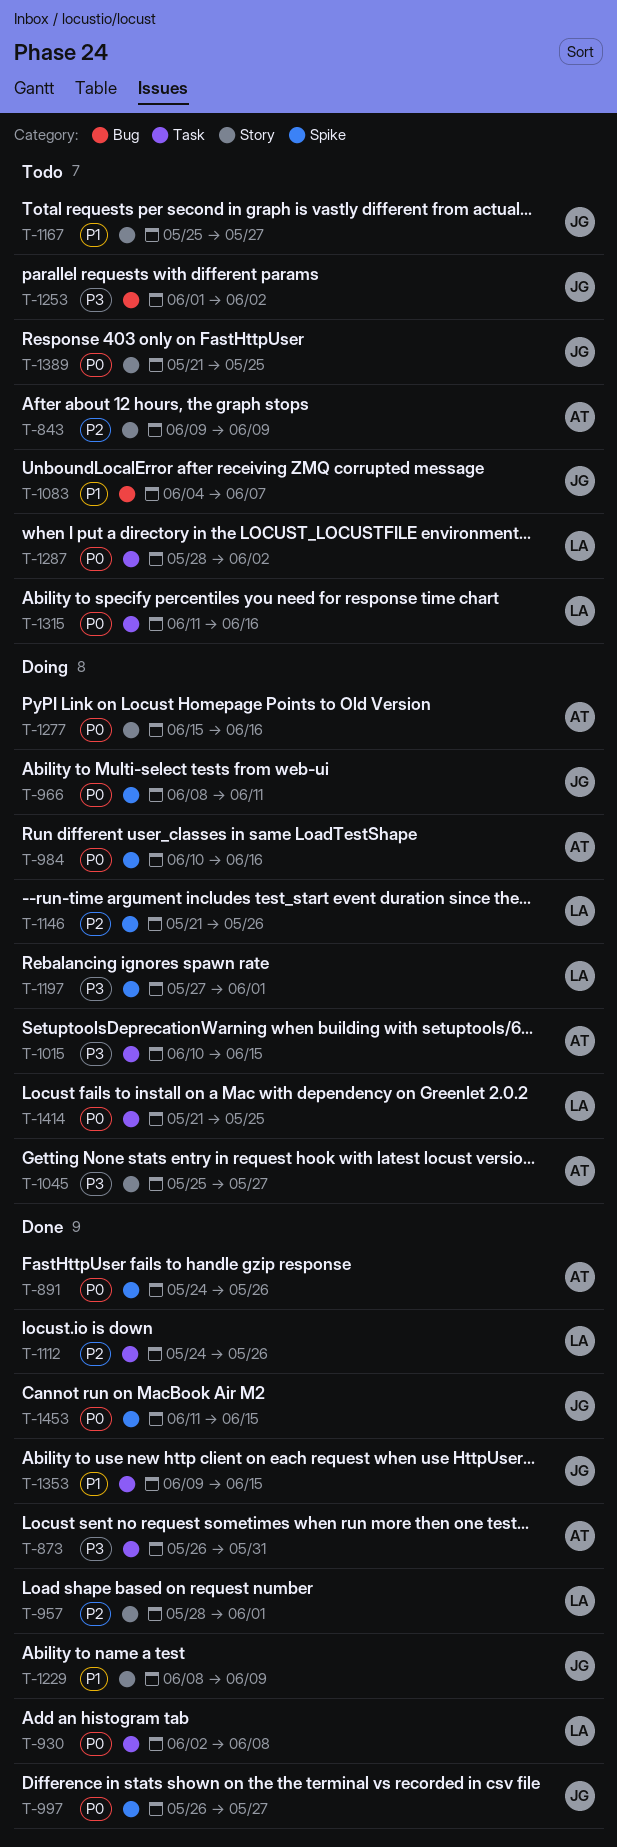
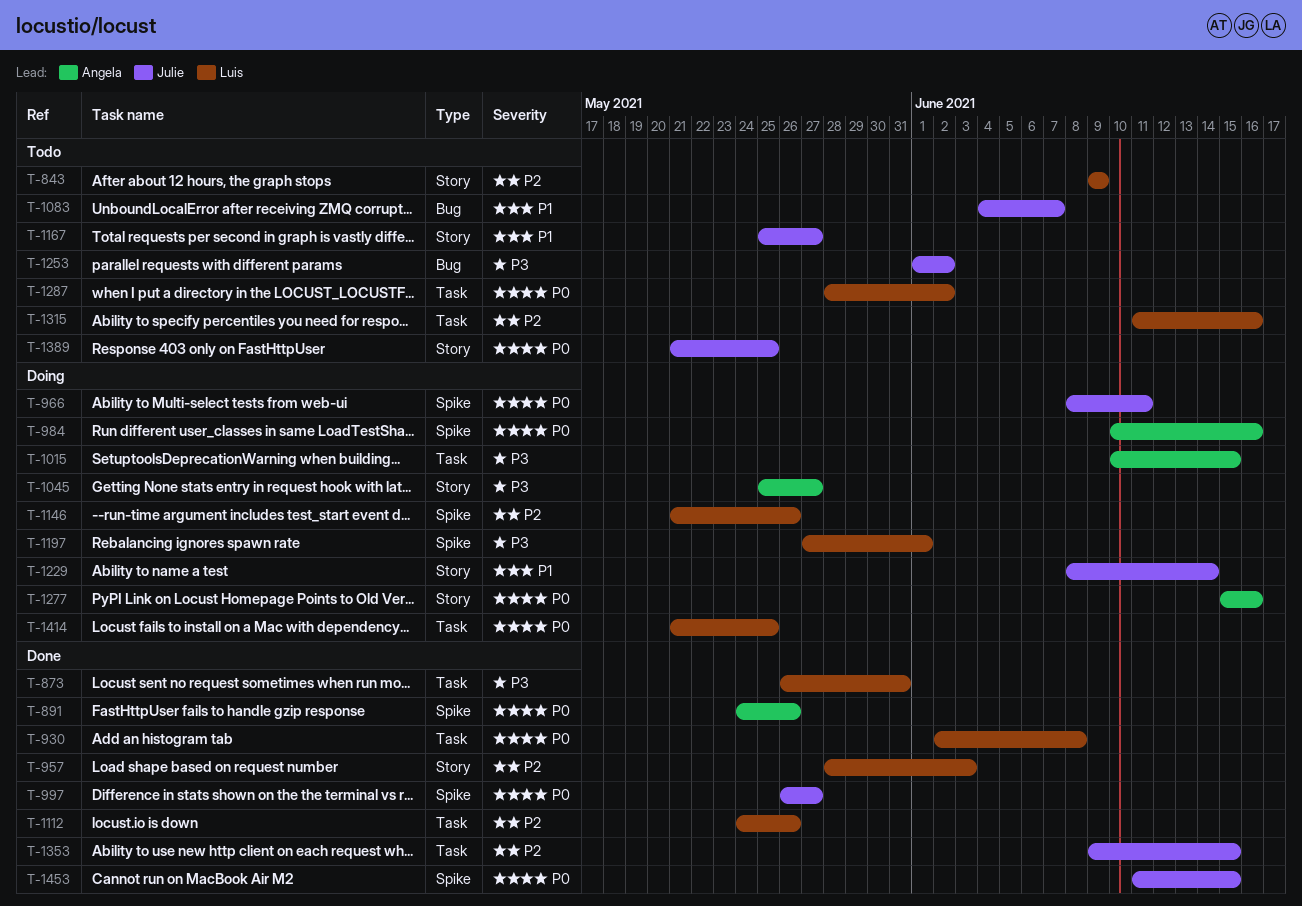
T-843, owner: Angela -> Luis
T-873, owner: Angela -> Luis
T-957, due: Jun 1 -> Jun 3
T-1229, status: Done -> Doing
T-1229, due: Jun 9 -> Jun 14
T-1315, priority: P0 -> P2
T-1353, priority: P1 -> P2

